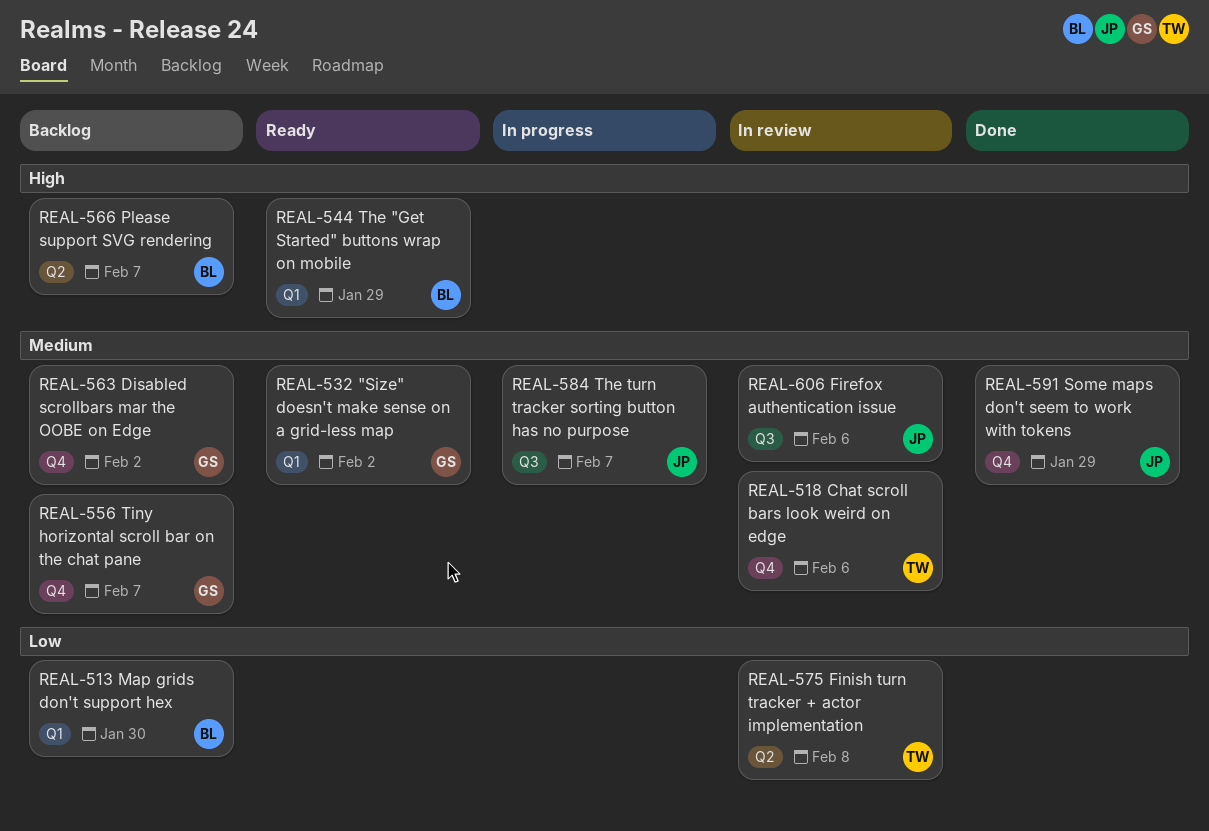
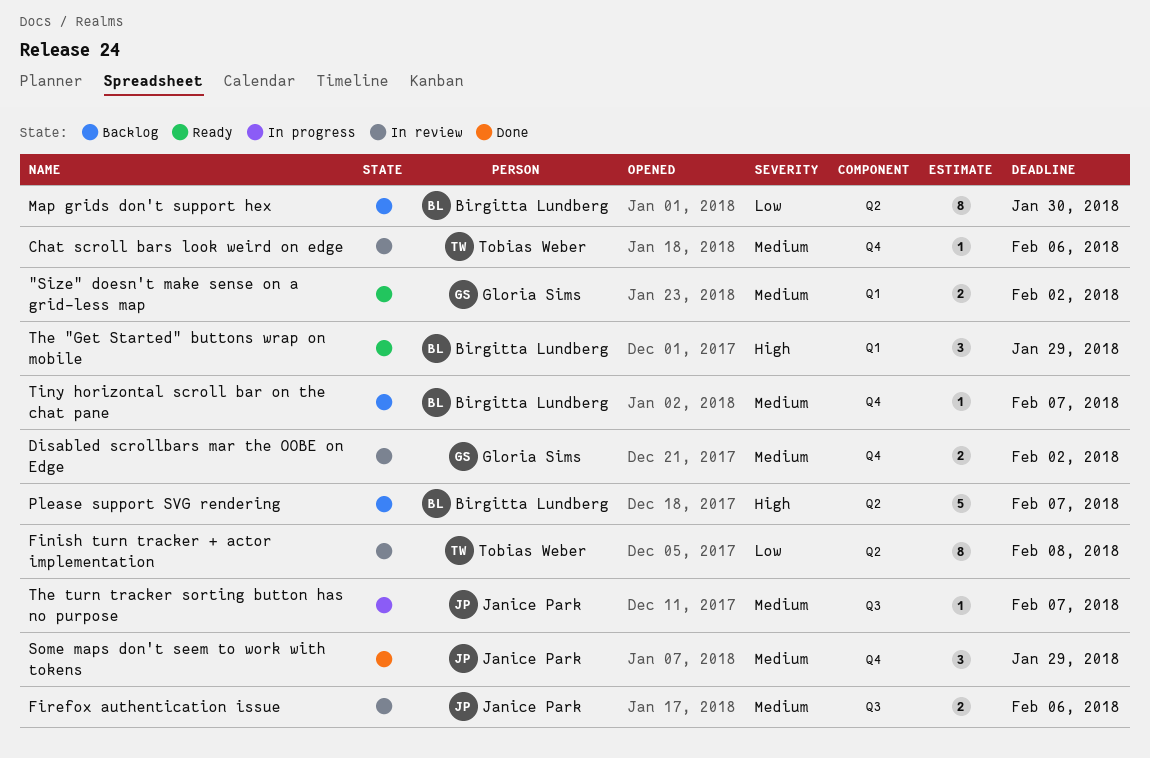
Disabled scrollbars mar the OOBE on Edge, status: Backlog -> In review
Map grids don't support hex, label: Q1 -> Q2
Tiny horizontal scroll bar on the chat pane, owner: Gloria Sims -> Birgitta Lundberg

